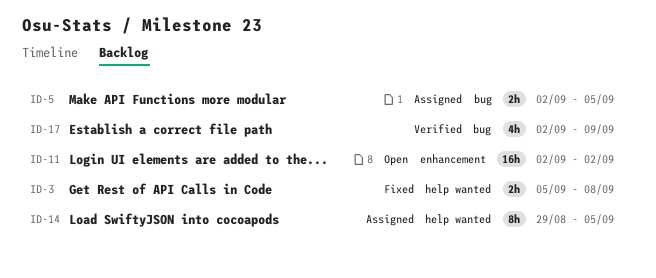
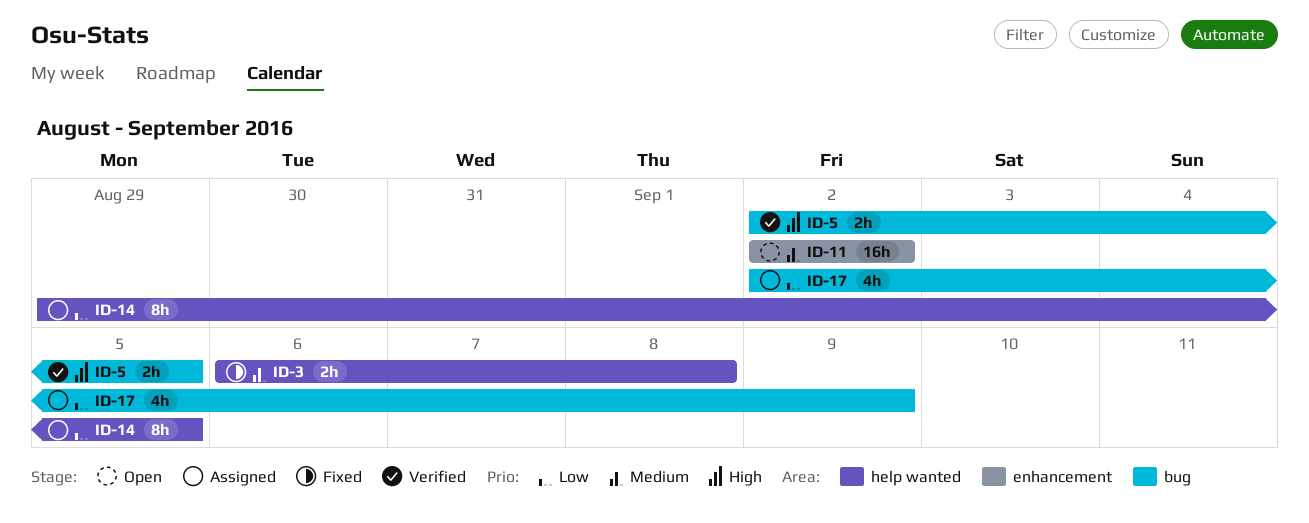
ID-3, start: Sep 5 -> Sep 6
ID-5, status: Assigned -> Verified
ID-17, status: Verified -> Assigned

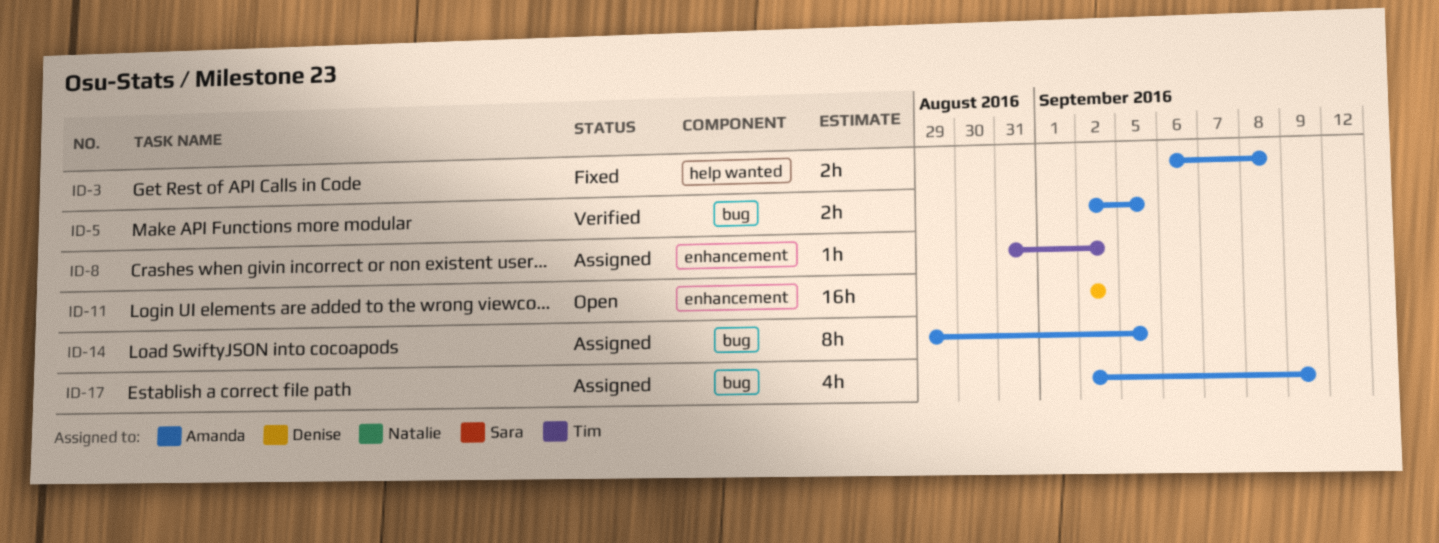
ID-8: none -> present
ID-14, label: help wanted -> bug

